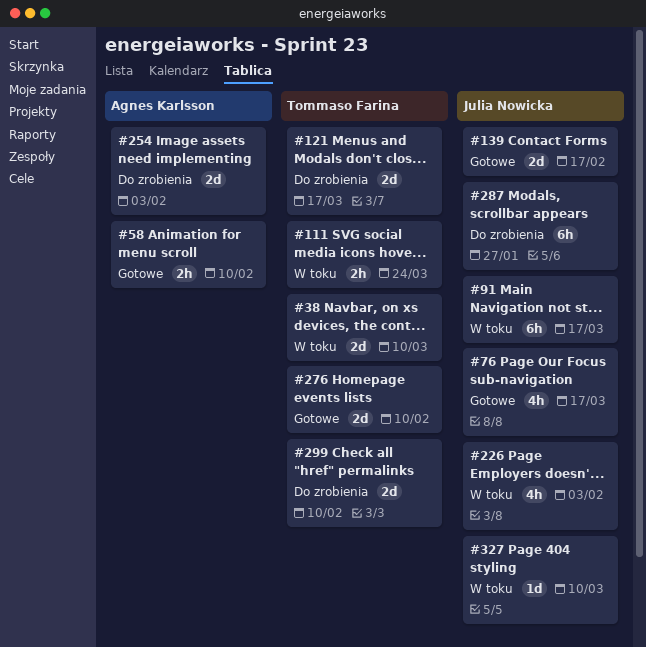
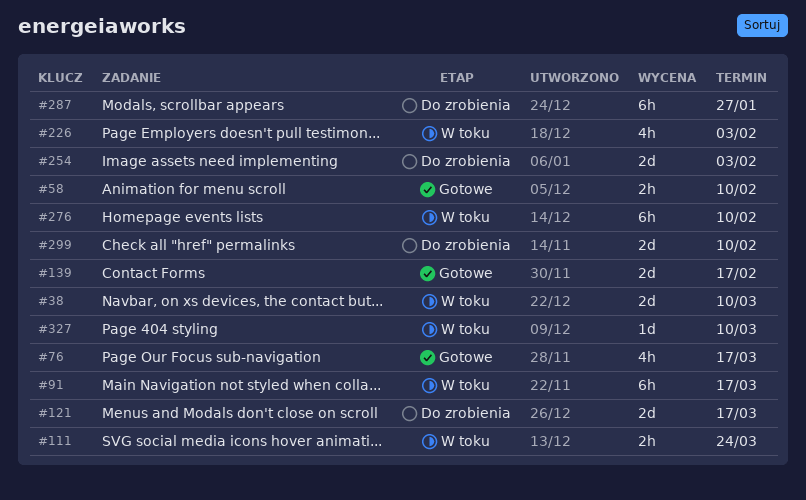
#276, status: Gotowe -> W toku
#276, estimate: 2d -> 6h

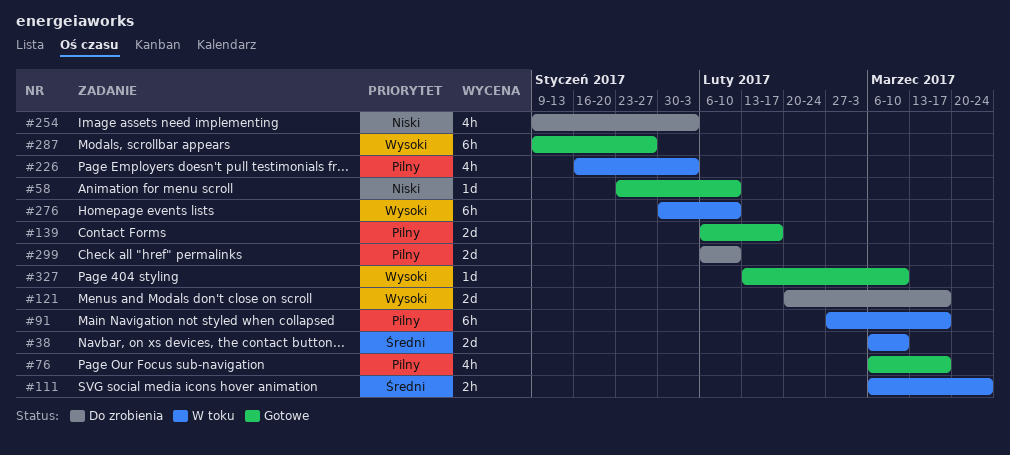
#58, estimate: 2h -> 1d
#254, estimate: 2d -> 4h
#287, status: Do zrobienia -> Gotowe
#327, status: W toku -> Gotowe

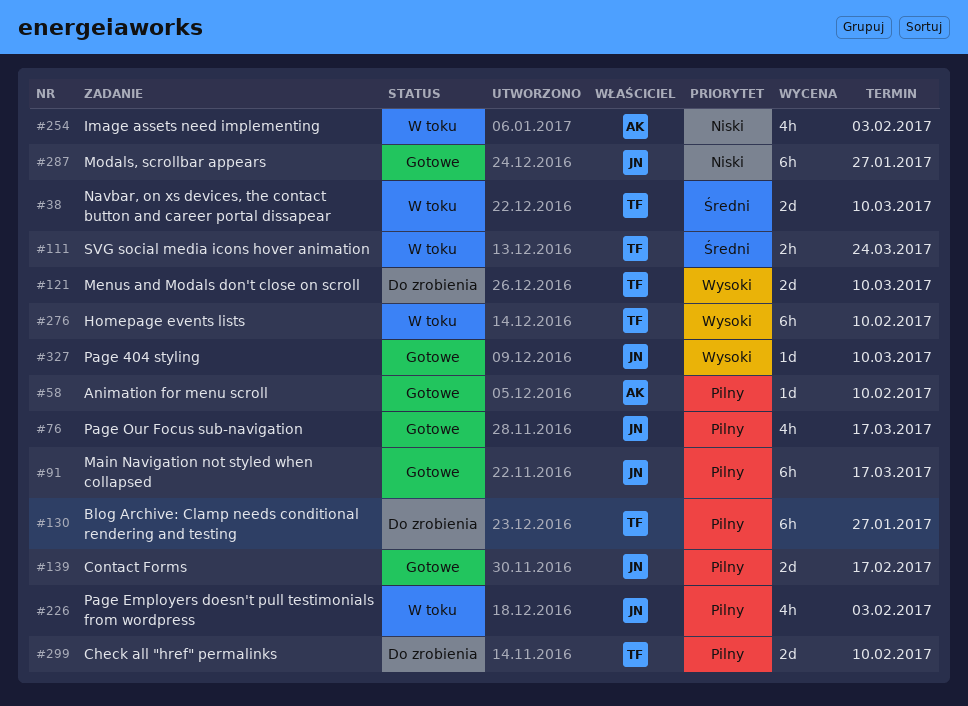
#58, priority: Niski -> Pilny
#91, status: W toku -> Gotowe
#121, due: Mar 17 -> Mar 10
#130: none -> present
#254, status: Do zrobienia -> W toku
#287, priority: Wysoki -> Niski

